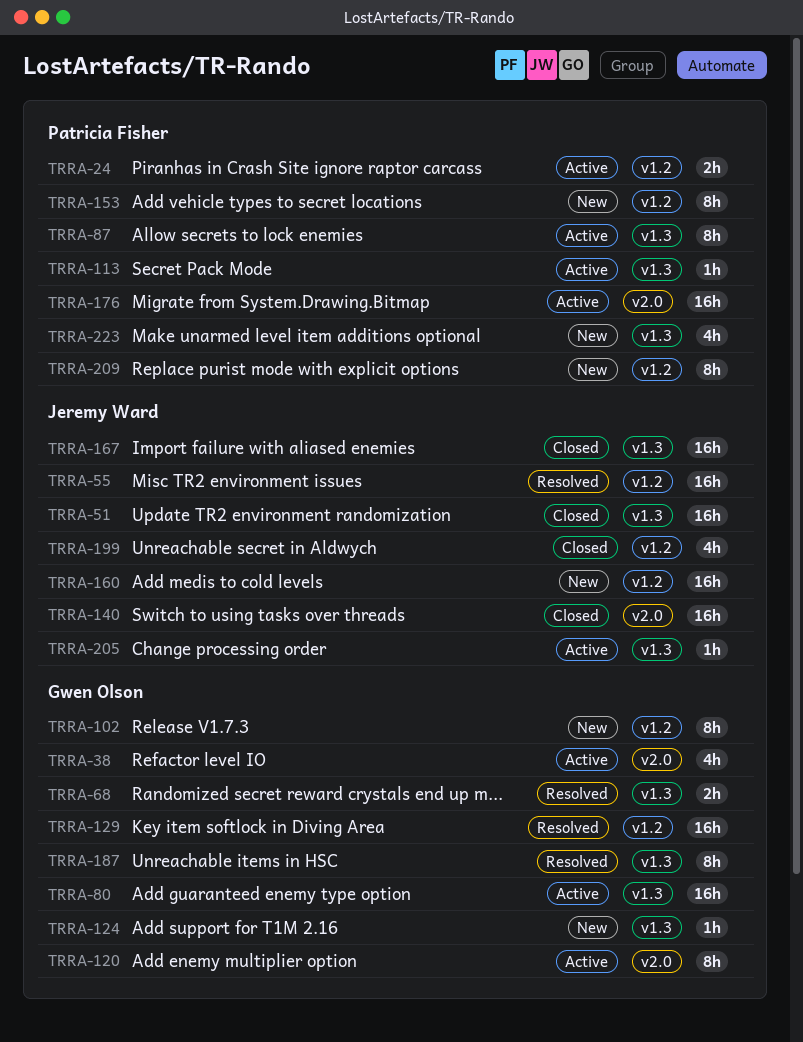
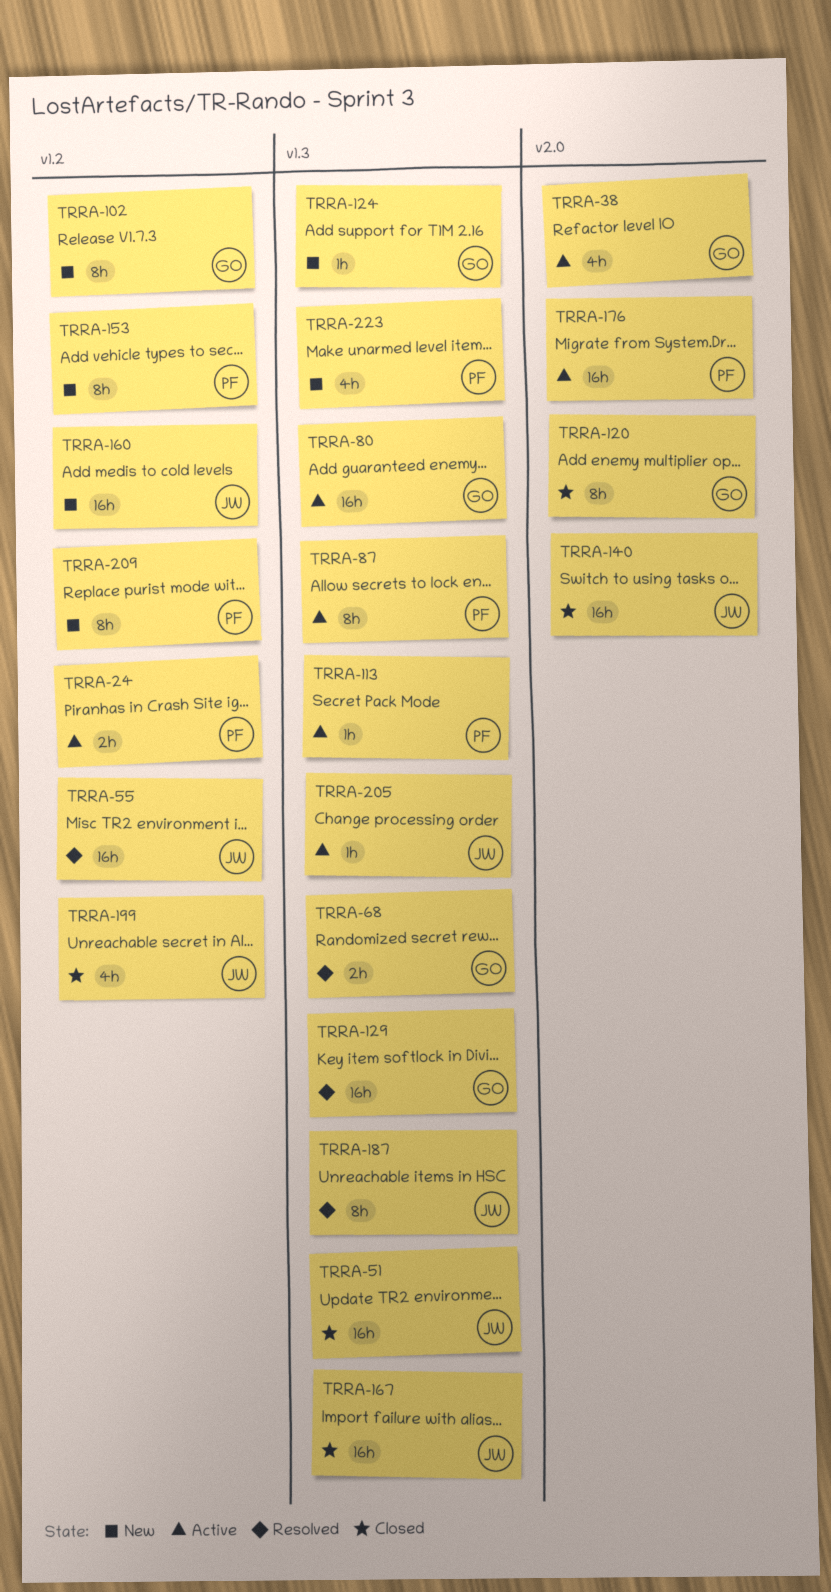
TRRA-120, status: Active -> Closed
TRRA-129, label: v1.2 -> v1.3
TRRA-187, owner: Gwen Olson -> Jeremy Ward

